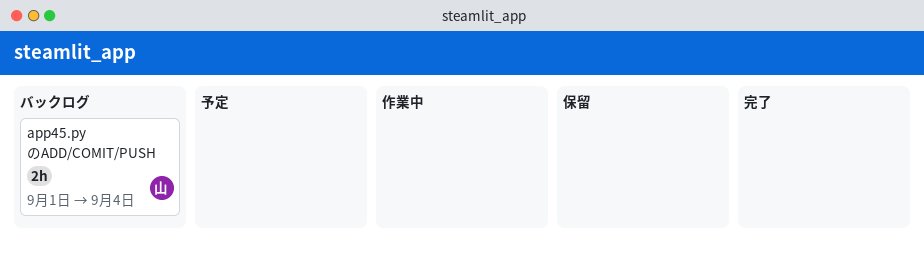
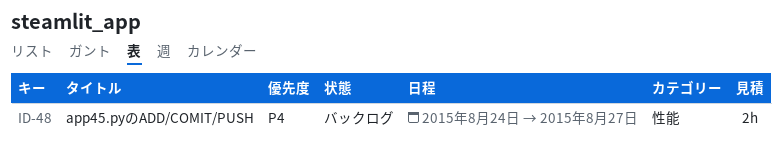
app45.pyのADD/COMIT/PUSH, start: Sep 1 -> Aug 24
app45.pyのADD/COMIT/PUSH, due: Sep 4 -> Aug 27

